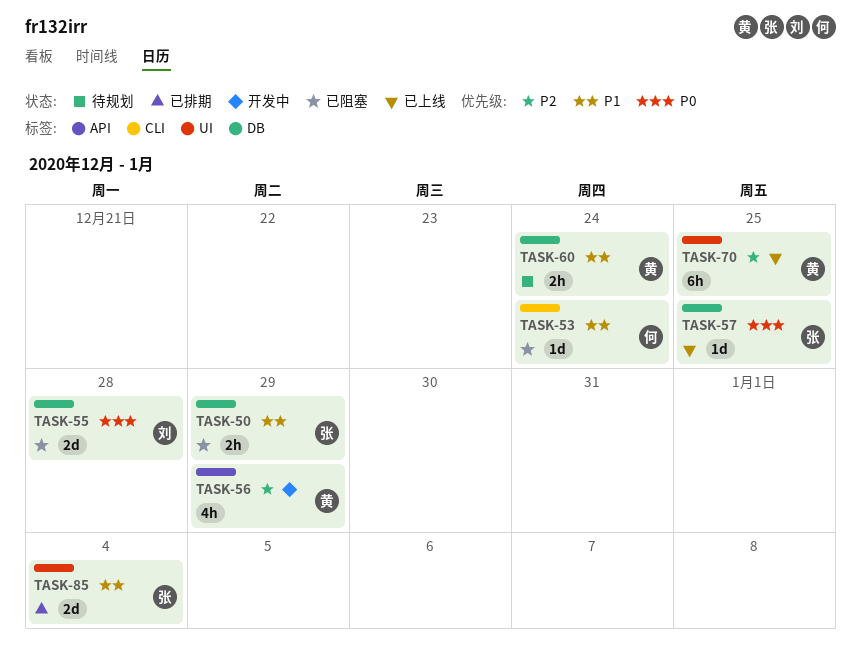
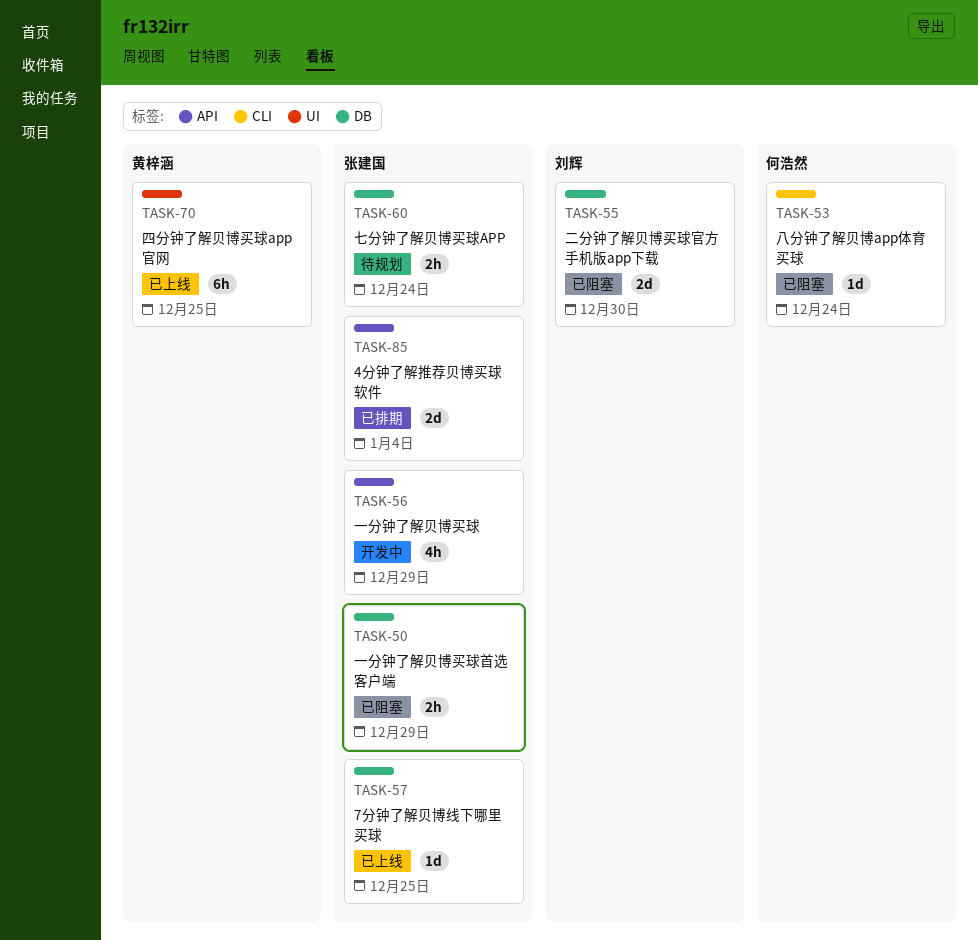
TASK-55, due: Dec 28 -> Dec 30
TASK-56, owner: 黄梓涵 -> 张建国
TASK-60, owner: 黄梓涵 -> 张建国
TASK-85, label: UI -> API

